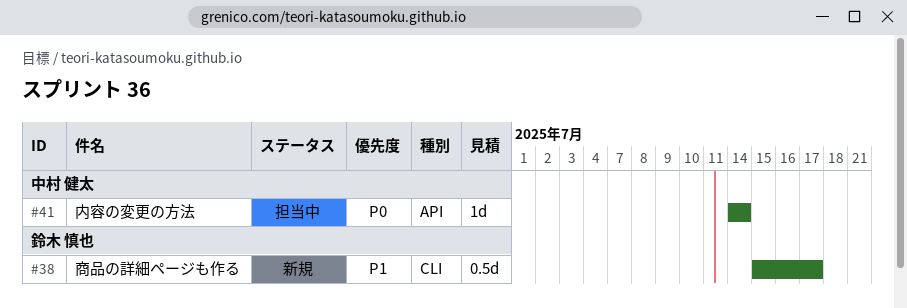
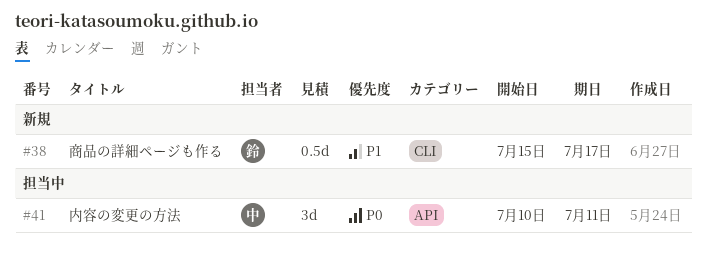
#41, estimate: 1d -> 3d
#41, start: Jul 14 -> Jul 10
#41, due: Jul 14 -> Jul 11

